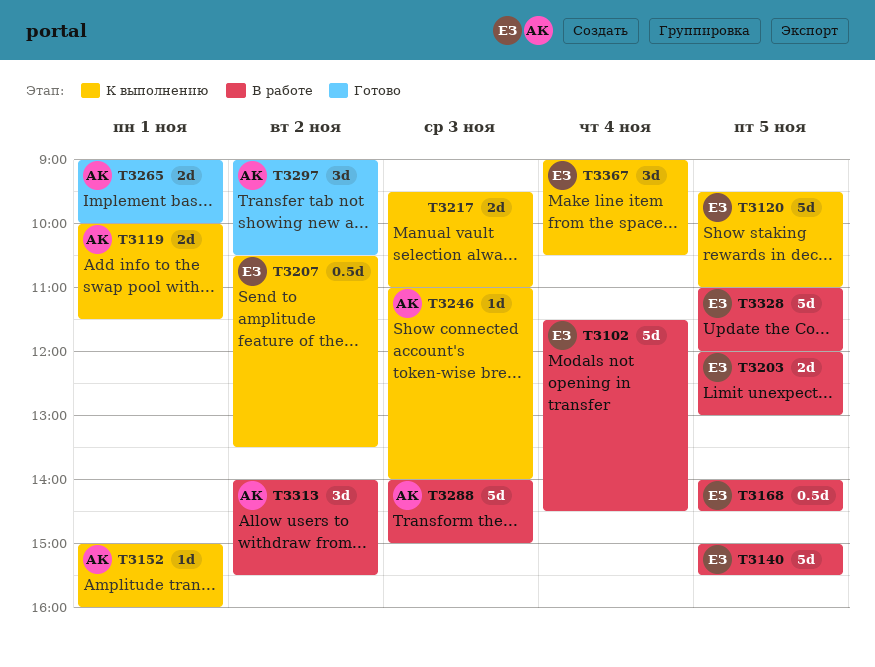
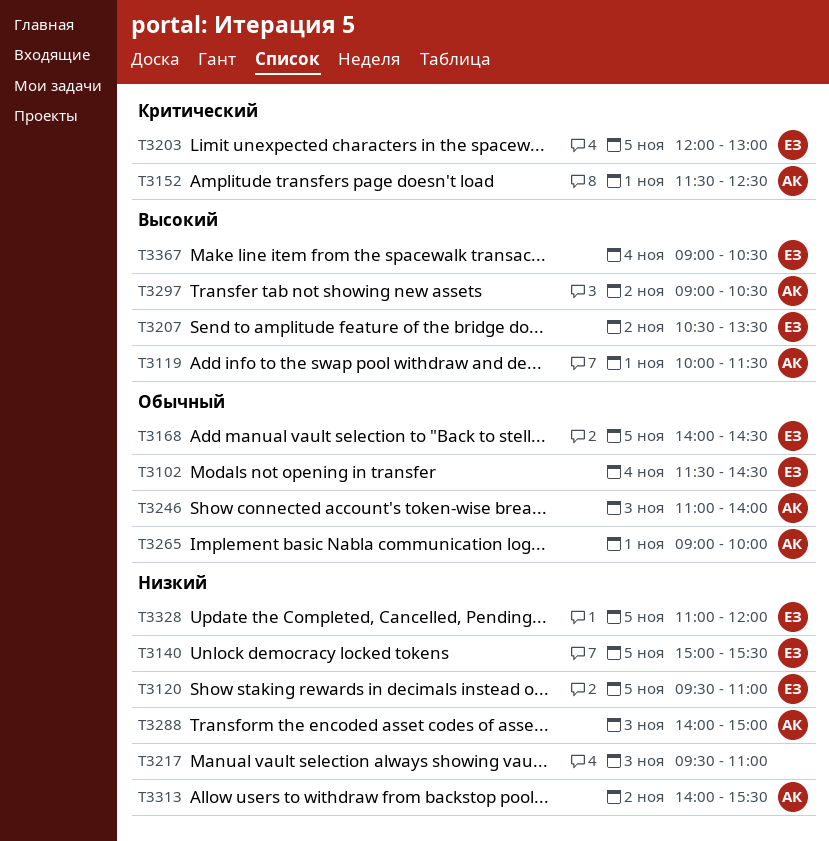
T3152, begins: 15:00 -> 11:30
T3152, ends: 16:00 -> 12:30

